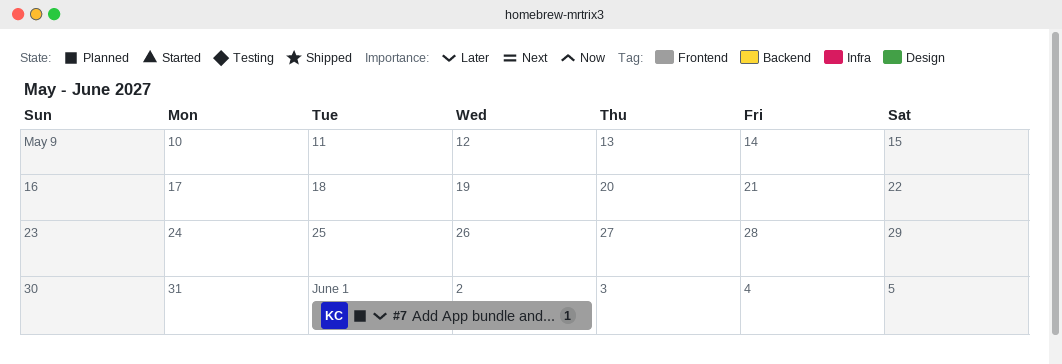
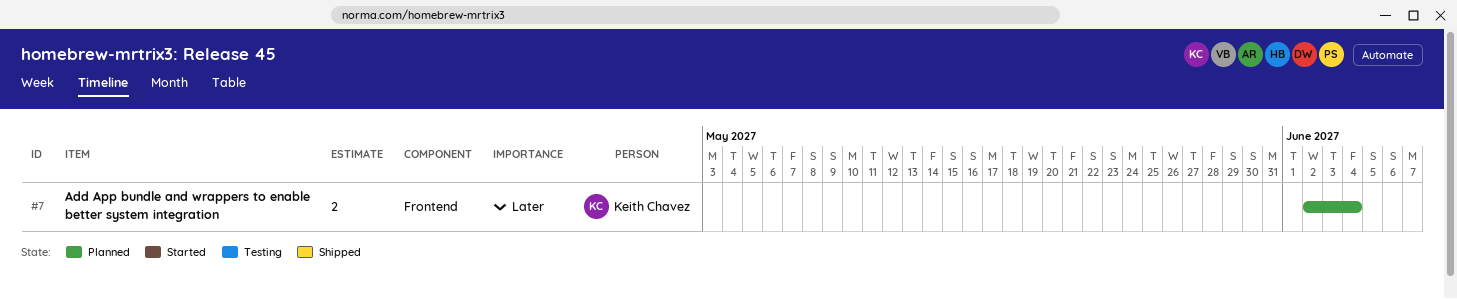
#7, estimate: 1 -> 2
#7, start: Jun 1 -> Jun 2
#7, due: Jun 2 -> Jun 4

